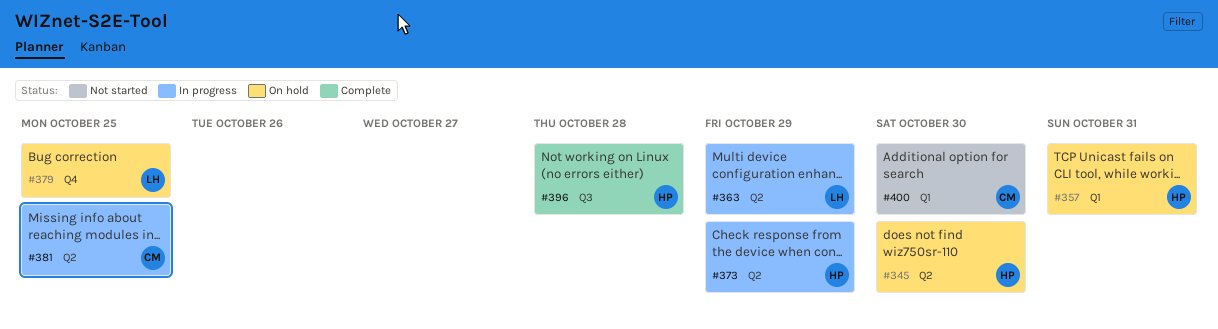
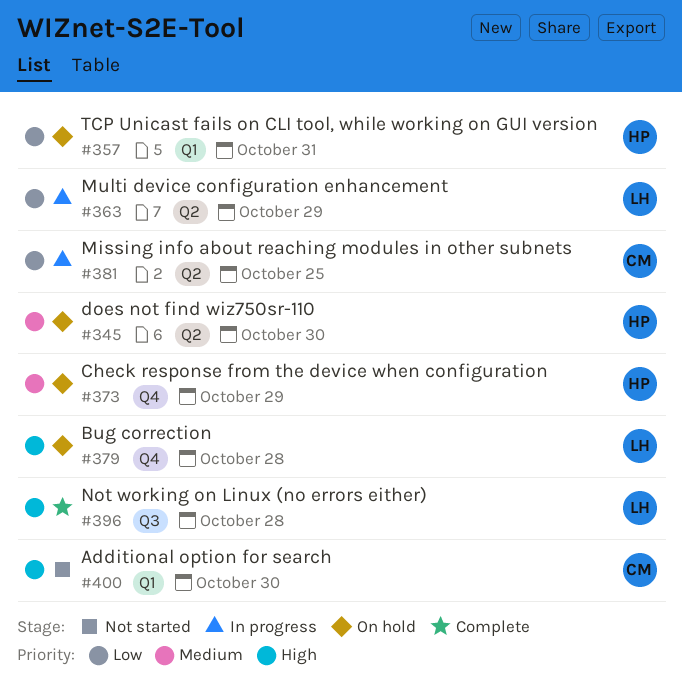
#373, status: In progress -> On hold
#373, label: Q2 -> Q4
#379, due: Oct 25 -> Oct 28
#396, owner: HP -> LH

